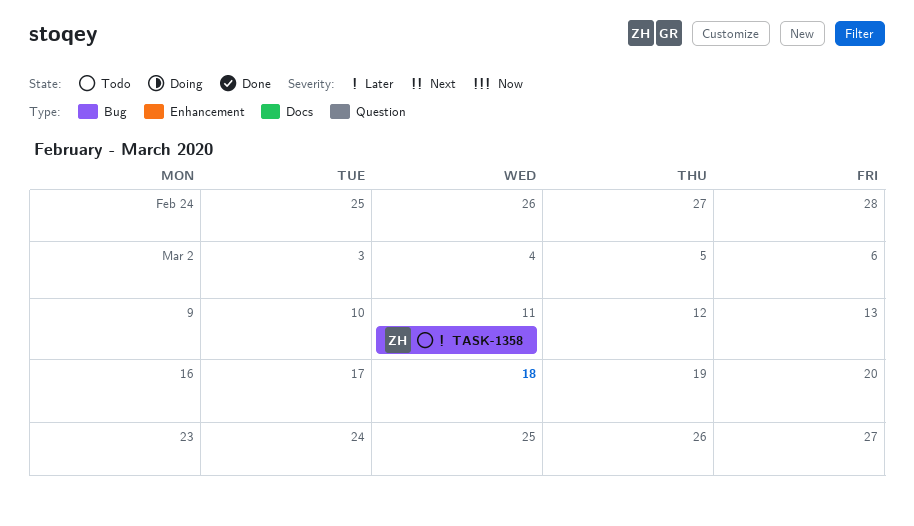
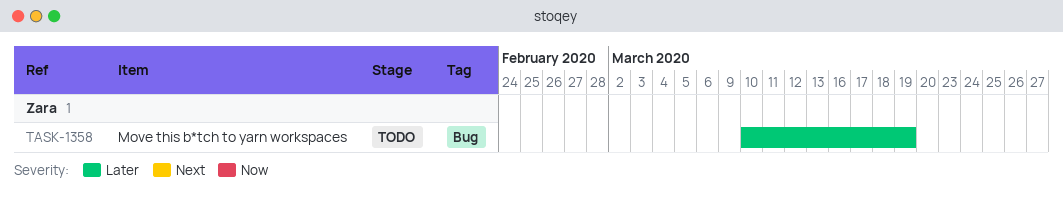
TASK-1358, start: Mar 11 -> Mar 10
TASK-1358, due: Mar 11 -> Mar 19

